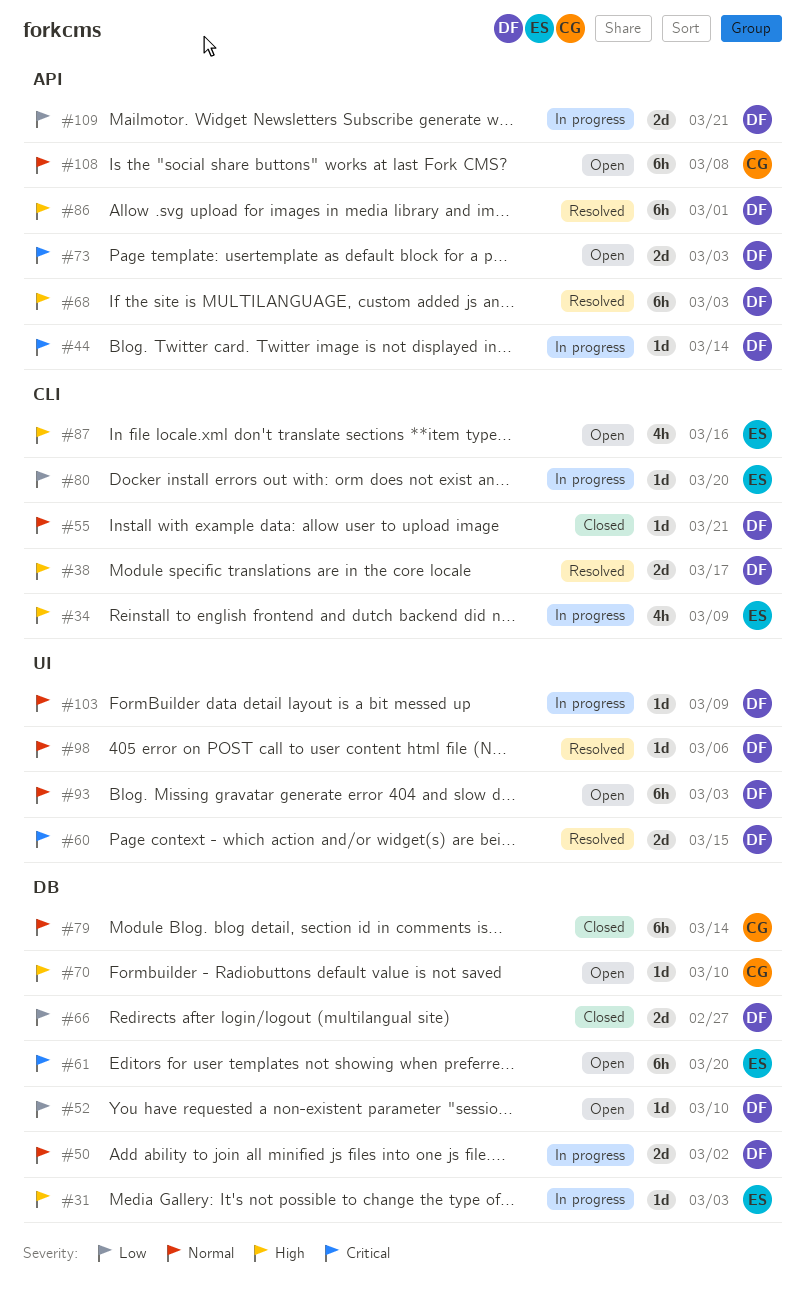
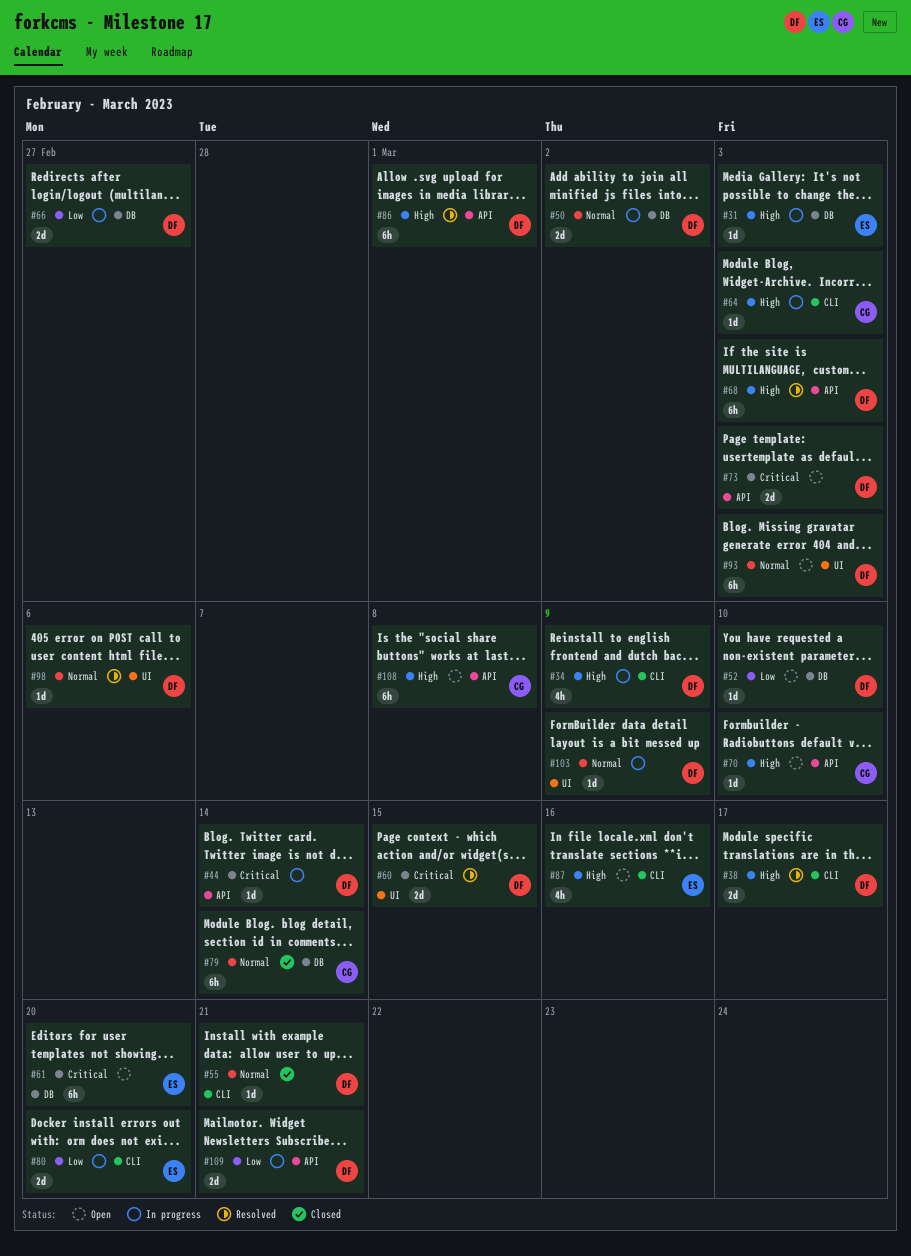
#34, owner: ES -> DF
#64: none -> present
#66, status: Closed -> In progress
#70, label: DB -> API
#80, estimate: 1d -> 2d
#108, priority: Normal -> High

